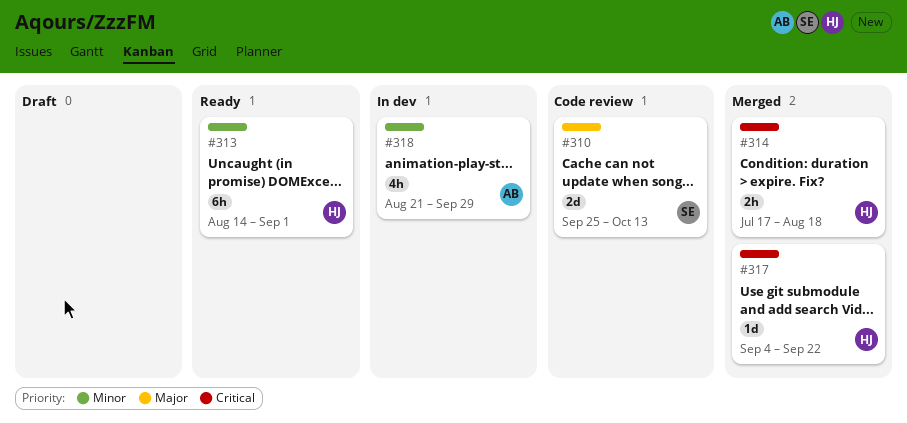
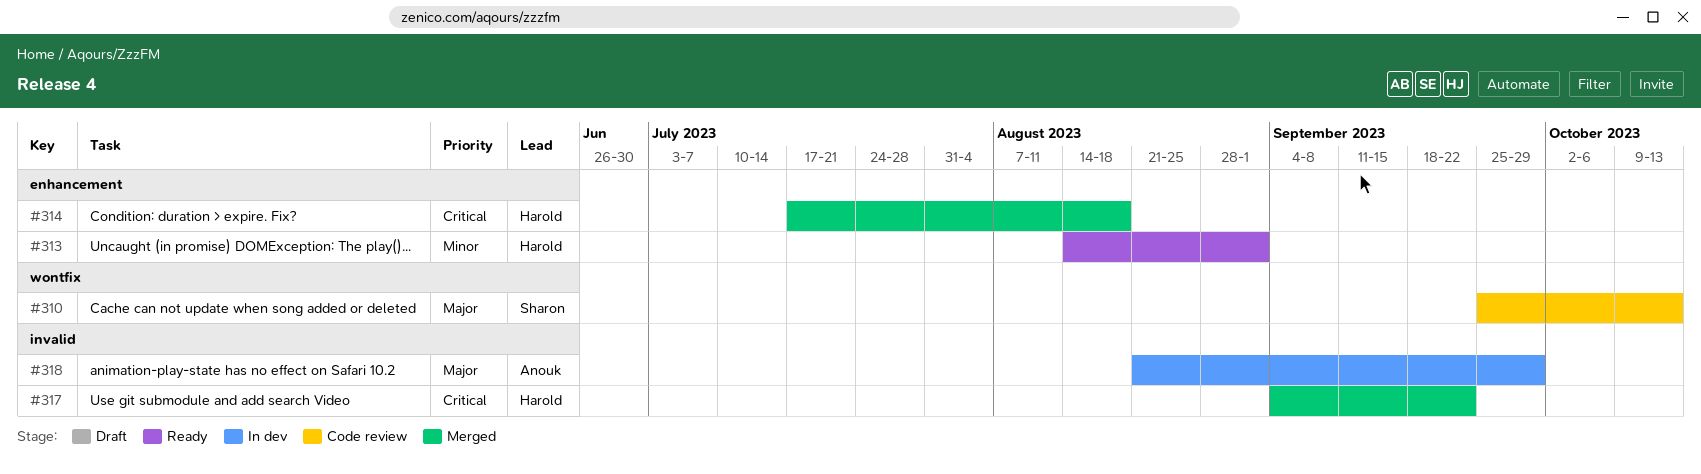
#318, priority: Minor -> Major

